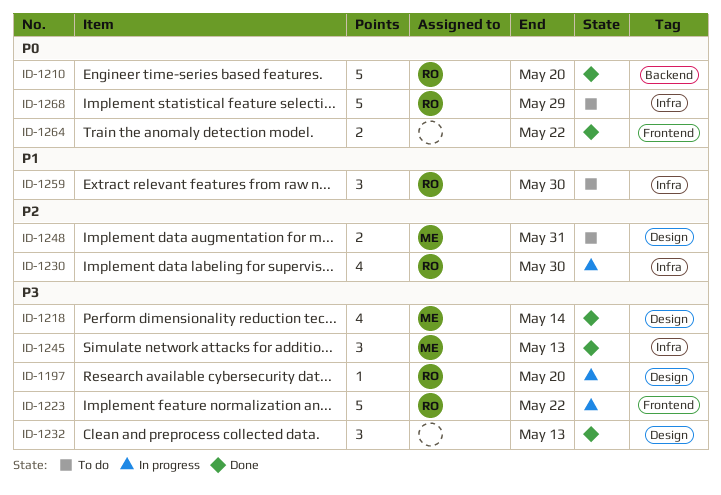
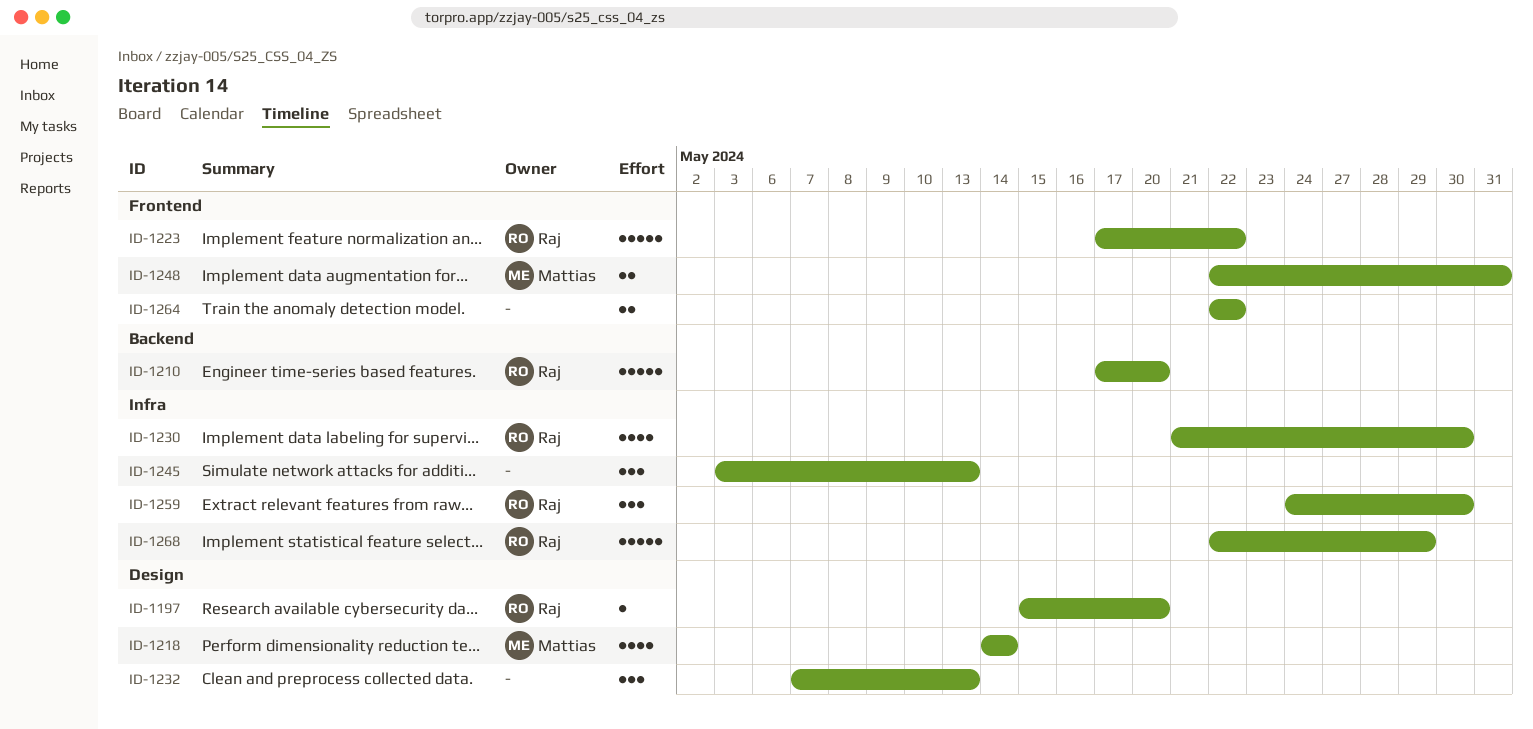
ID-1245, owner: Mattias -> none
ID-1248, label: Design -> Frontend

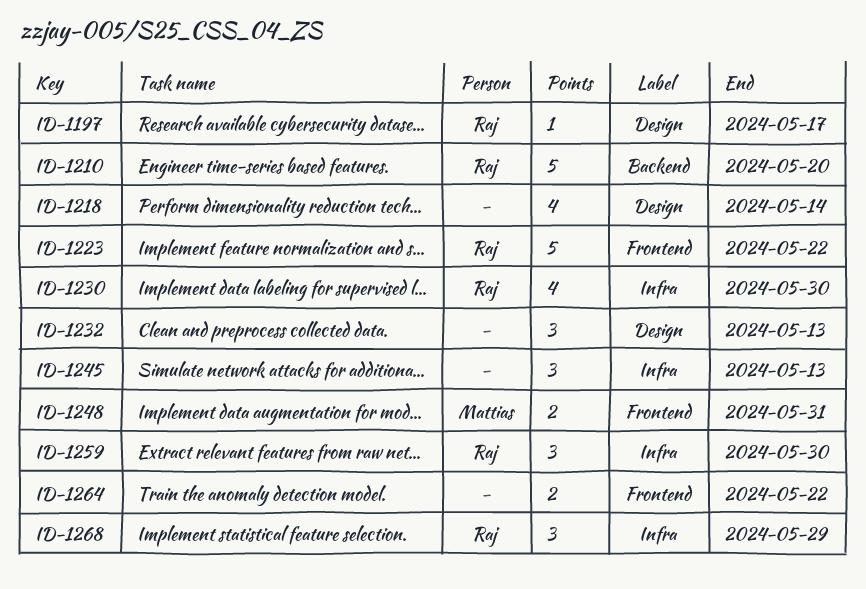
ID-1197, due: May 20 -> May 17
ID-1218, owner: Mattias -> none
ID-1268, estimate: 5 -> 3

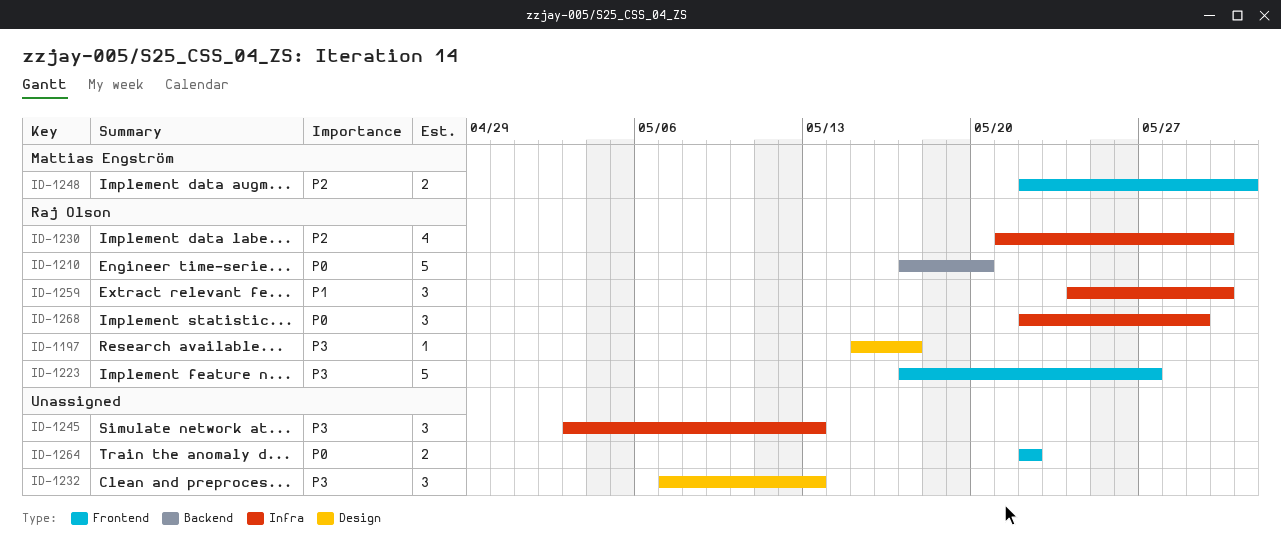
ID-1218: present -> none
ID-1223, due: May 22 -> May 27

